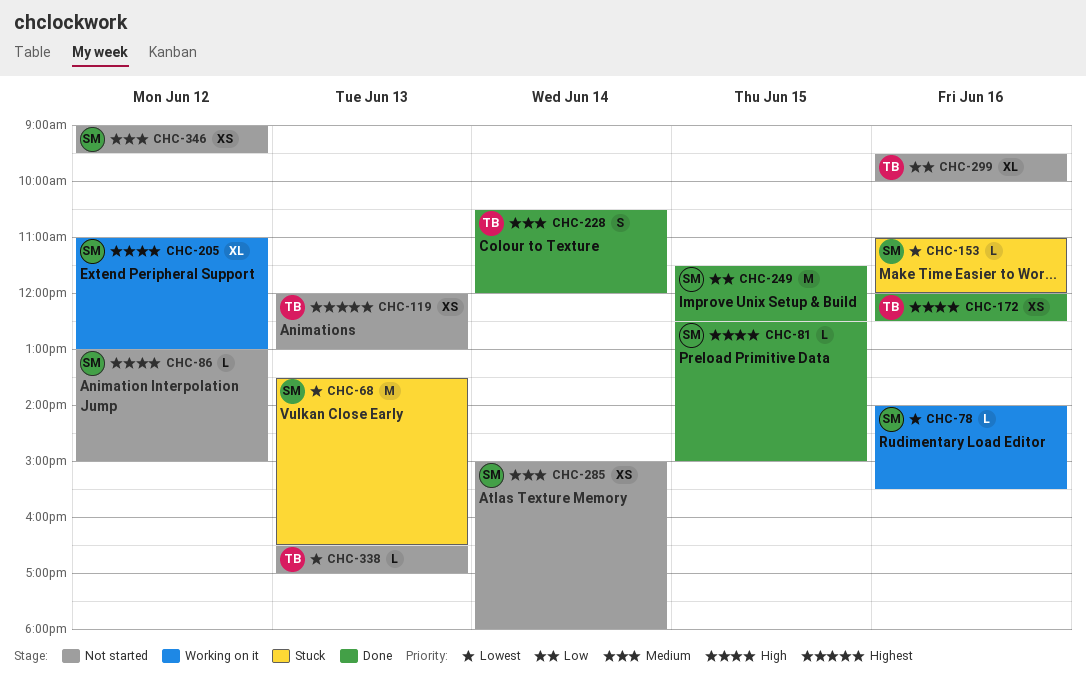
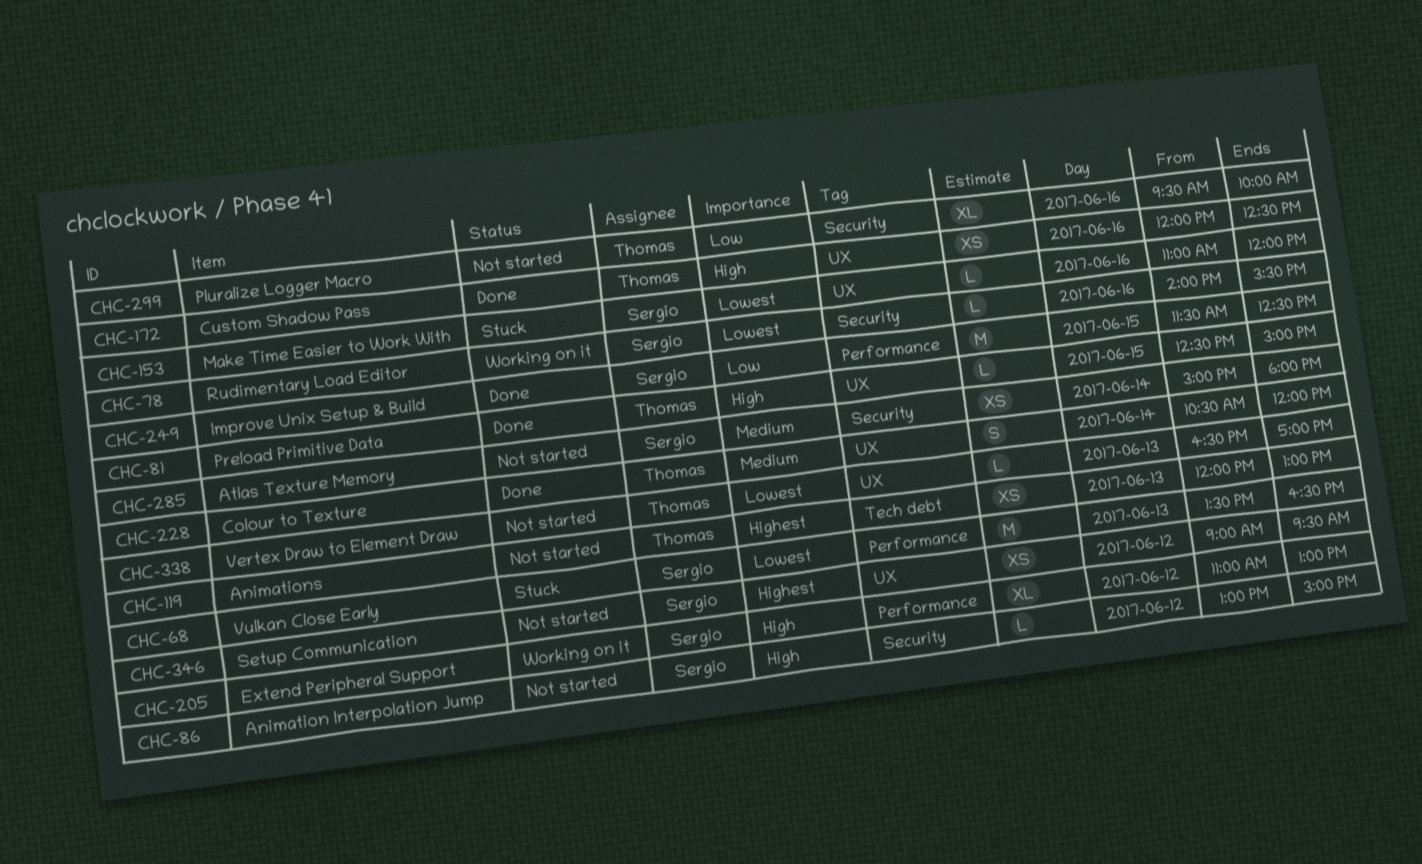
CHC-81, owner: Sergio -> Thomas
CHC-346, priority: Medium -> Highest

